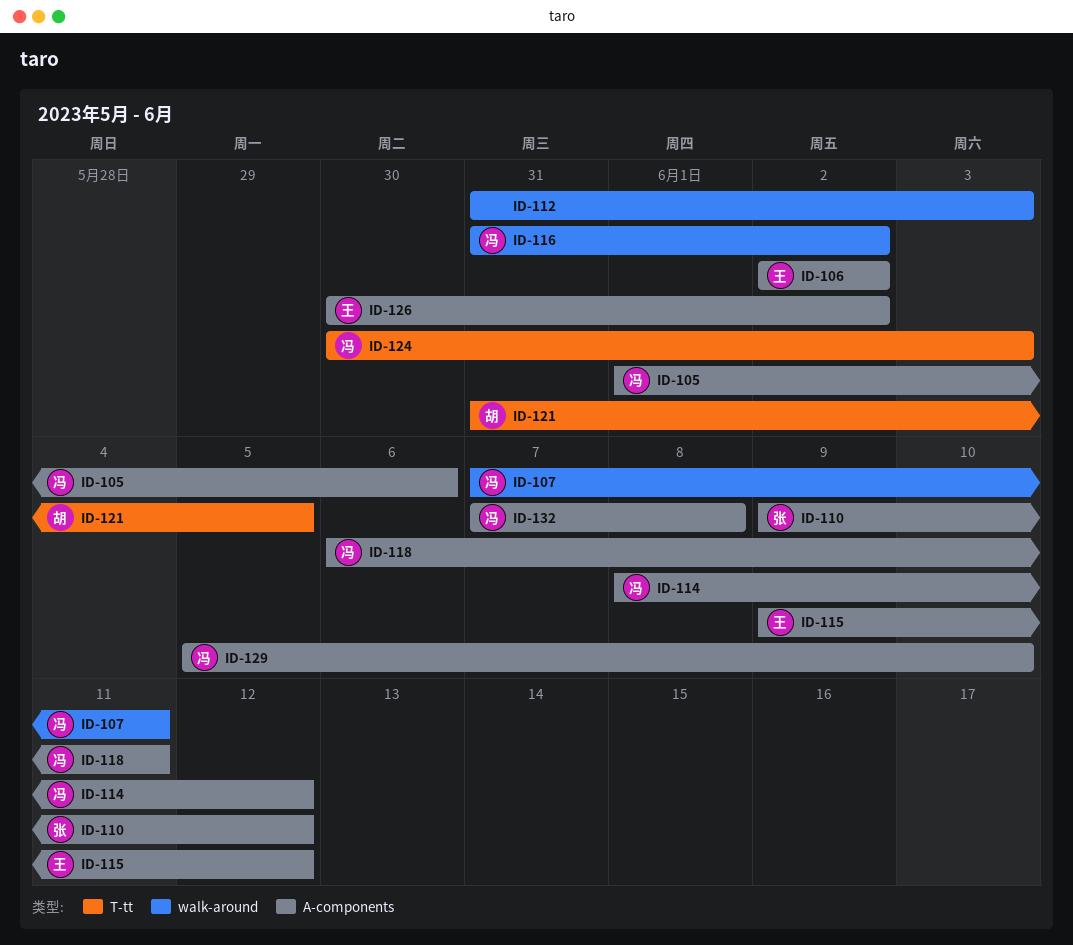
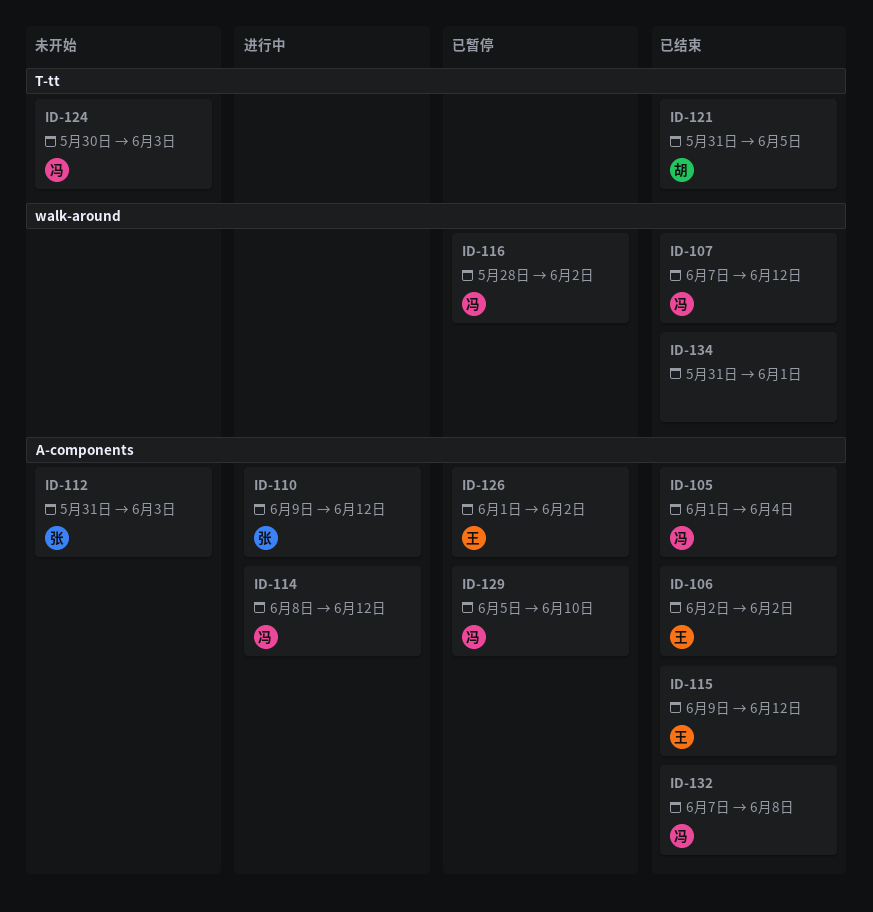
ID-105, due: Jun 6 -> Jun 4
ID-107, due: Jun 11 -> Jun 12
ID-112, owner: none -> 张
ID-112, label: walk-around -> A-components
ID-116, start: May 31 -> May 28
ID-118: present -> none
ID-126, start: May 30 -> Jun 1
ID-134: none -> present

